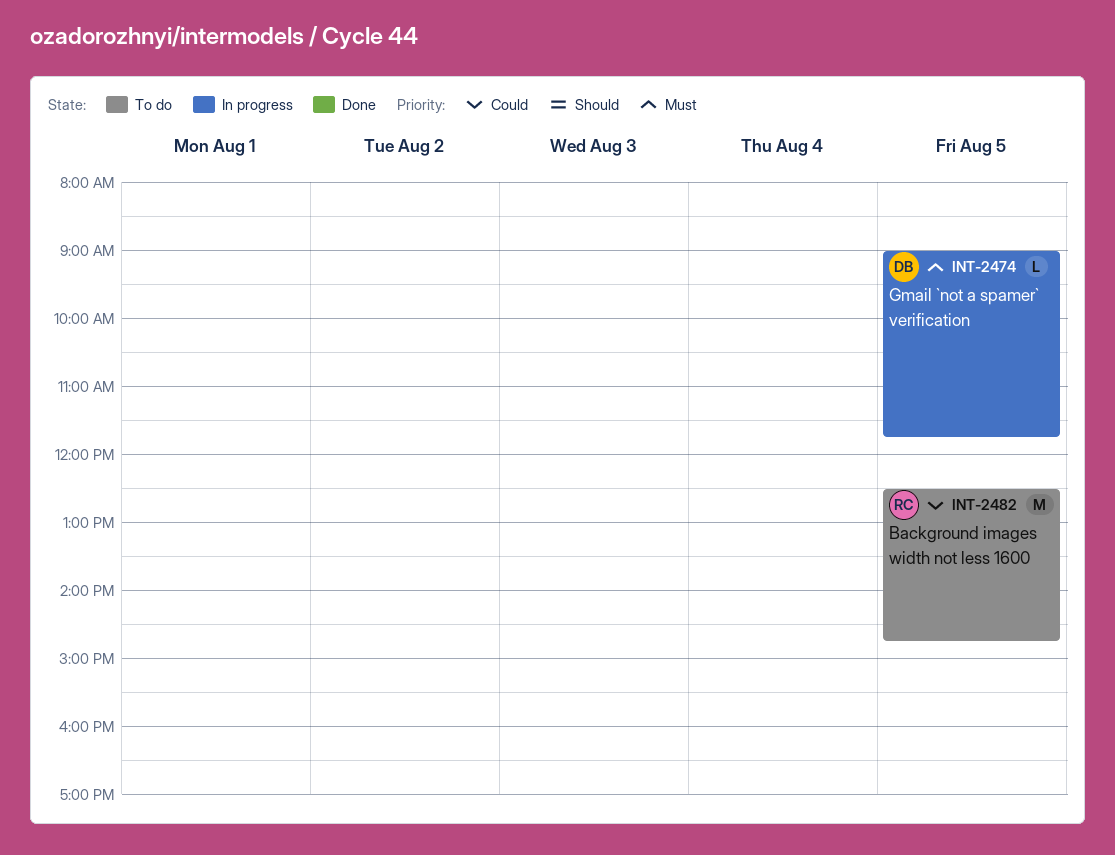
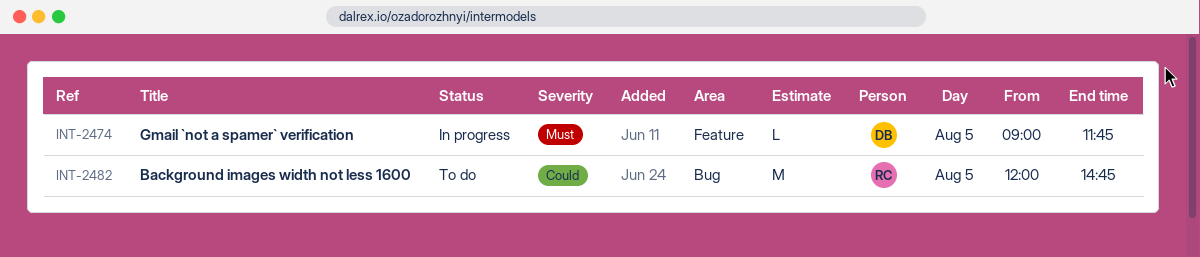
INT-2482, begins: 12:30 -> 12:00

